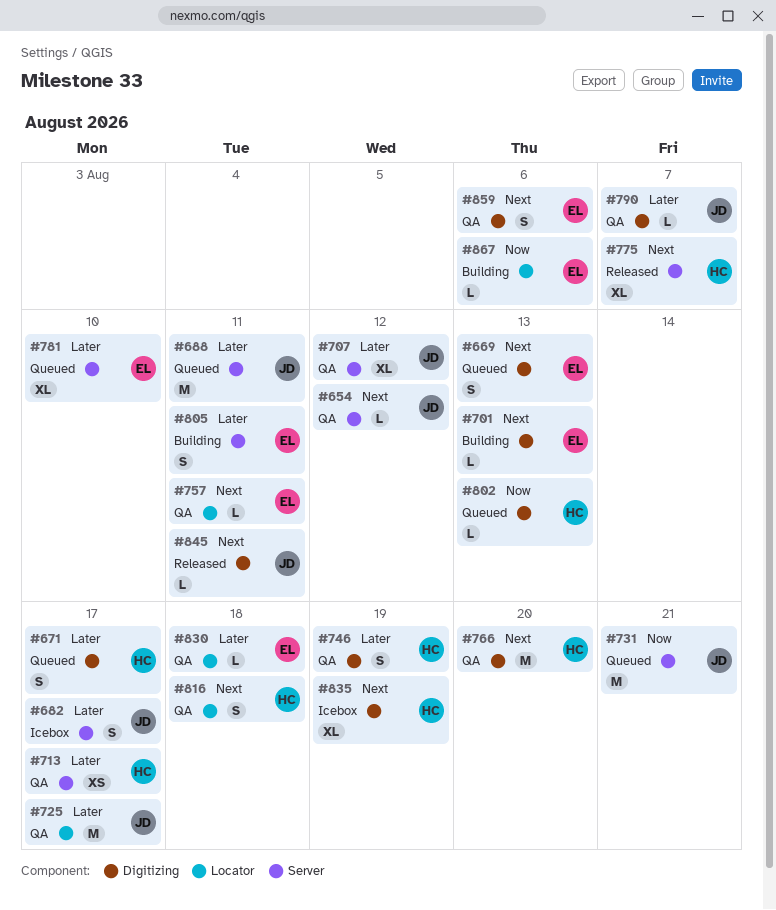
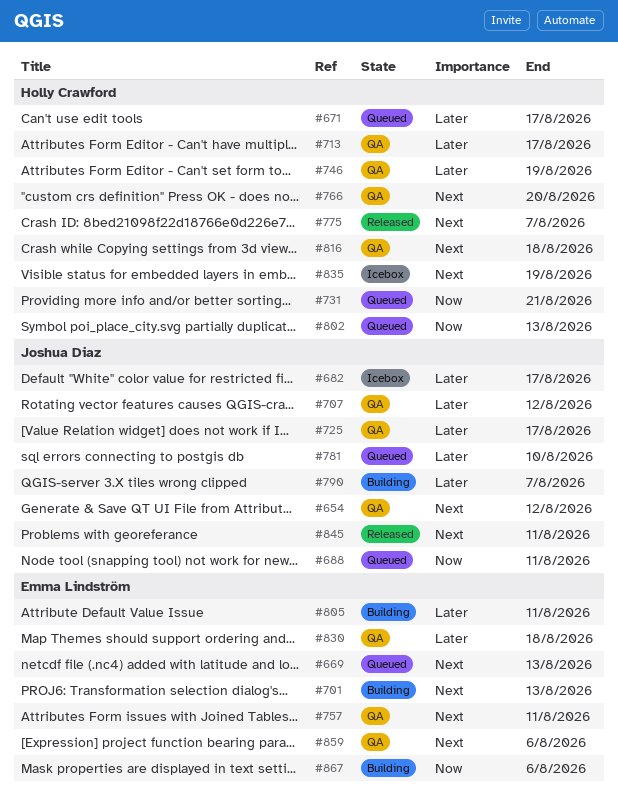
#688, priority: Later -> Now
#731, owner: Joshua Diaz -> Holly Crawford
#781, owner: Emma Lindström -> Joshua Diaz
#790, status: QA -> Building

